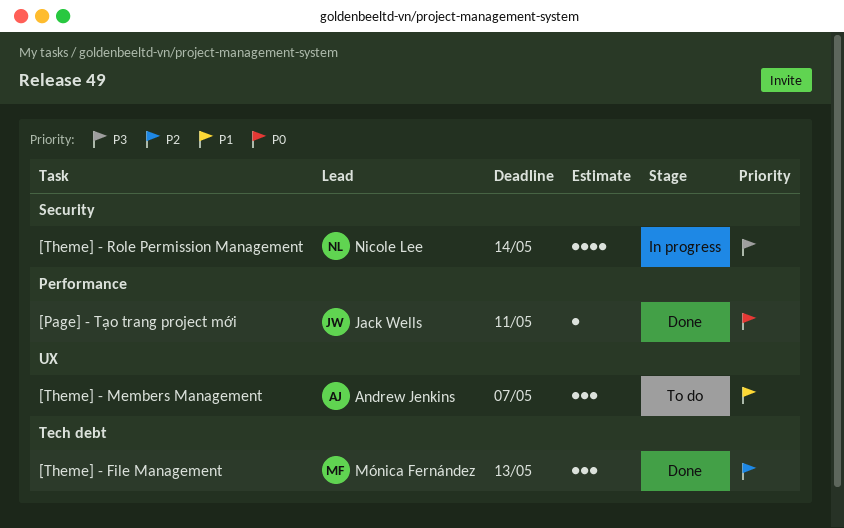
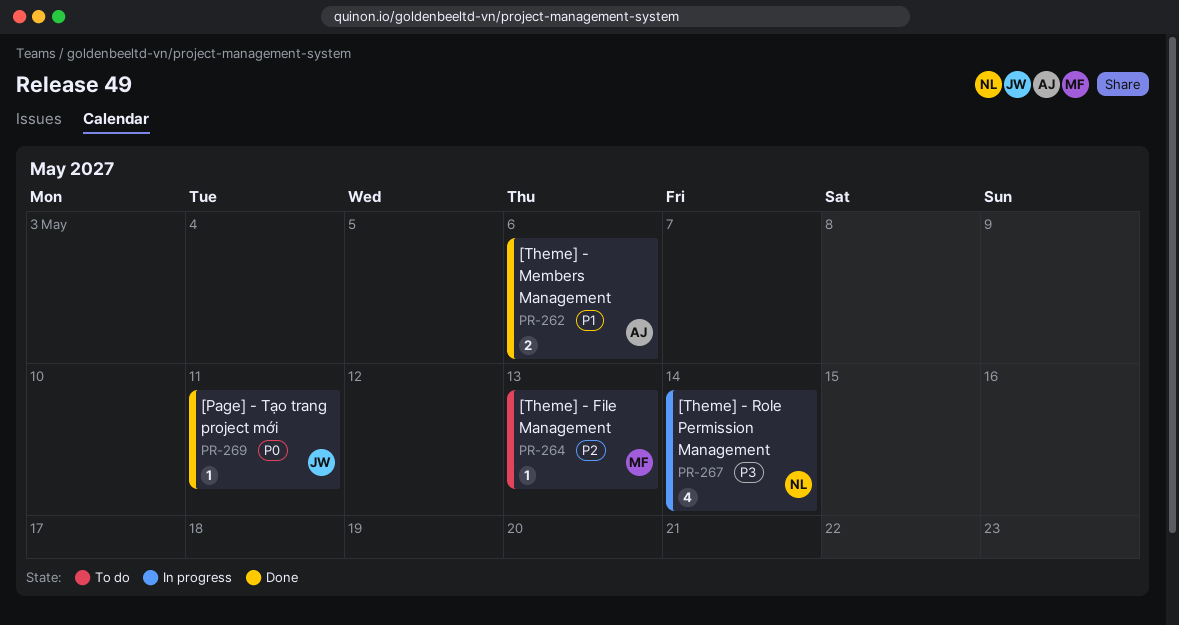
[Theme] - File Management, status: Done -> To do
[Theme] - File Management, estimate: 3 -> 1
[Theme] - Members Management, status: To do -> Done
[Theme] - Members Management, estimate: 3 -> 2
[Theme] - Members Management, due: May 7 -> May 6

